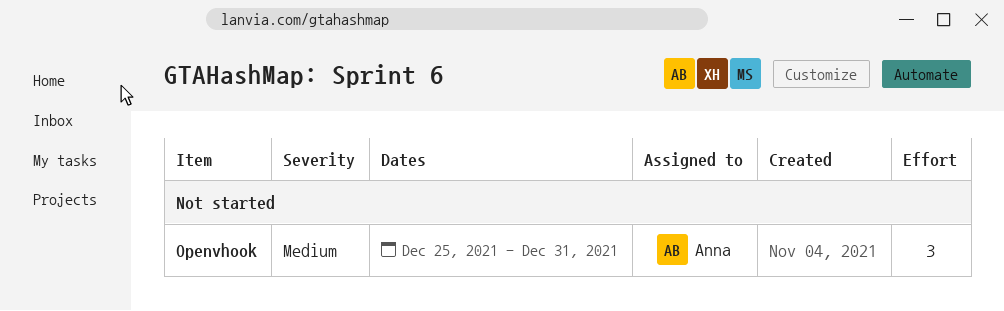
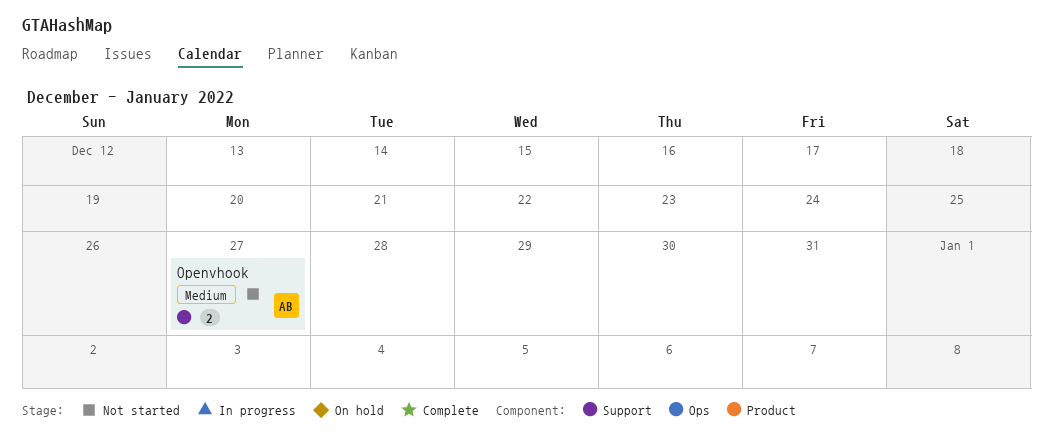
Openvhook, estimate: 3 -> 2
Openvhook, due: Dec 31 -> Dec 27

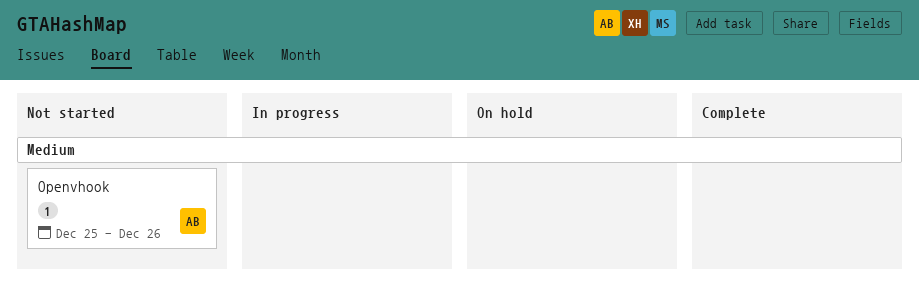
Openvhook, estimate: 2 -> 1
Openvhook, due: Dec 27 -> Dec 26

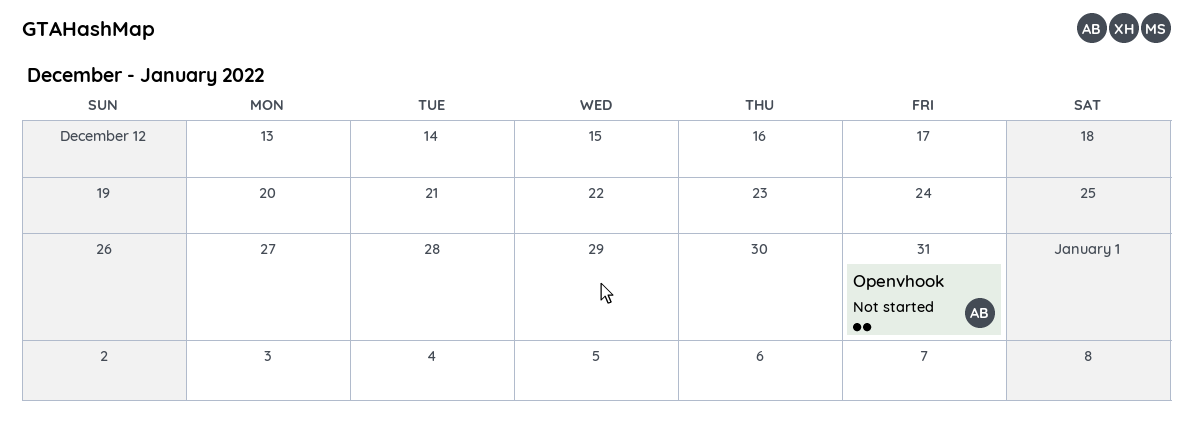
Openvhook, estimate: 1 -> 2
Openvhook, due: Dec 26 -> Dec 31

